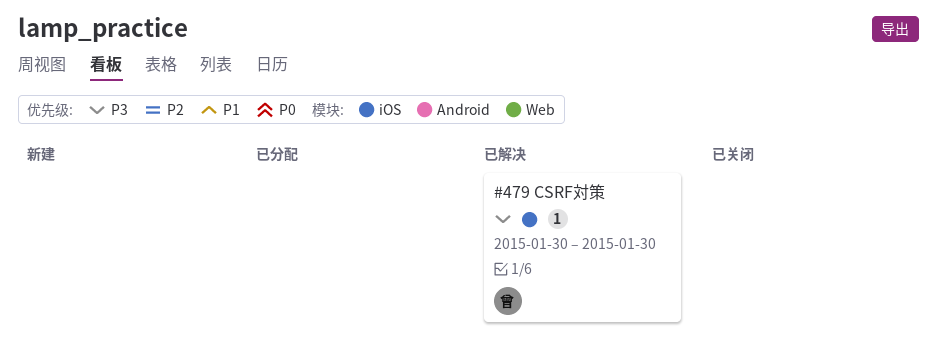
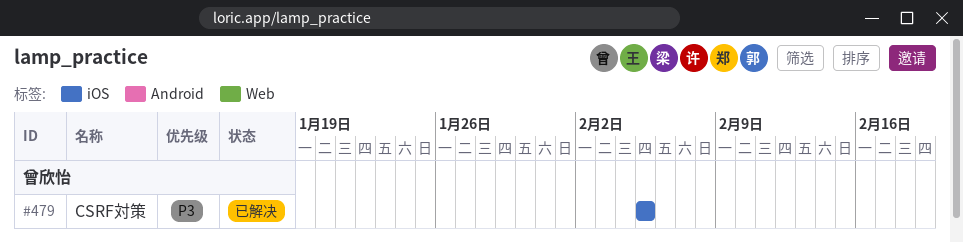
#479, start: Jan 30 -> Feb 5
#479, due: Jan 30 -> Feb 5

